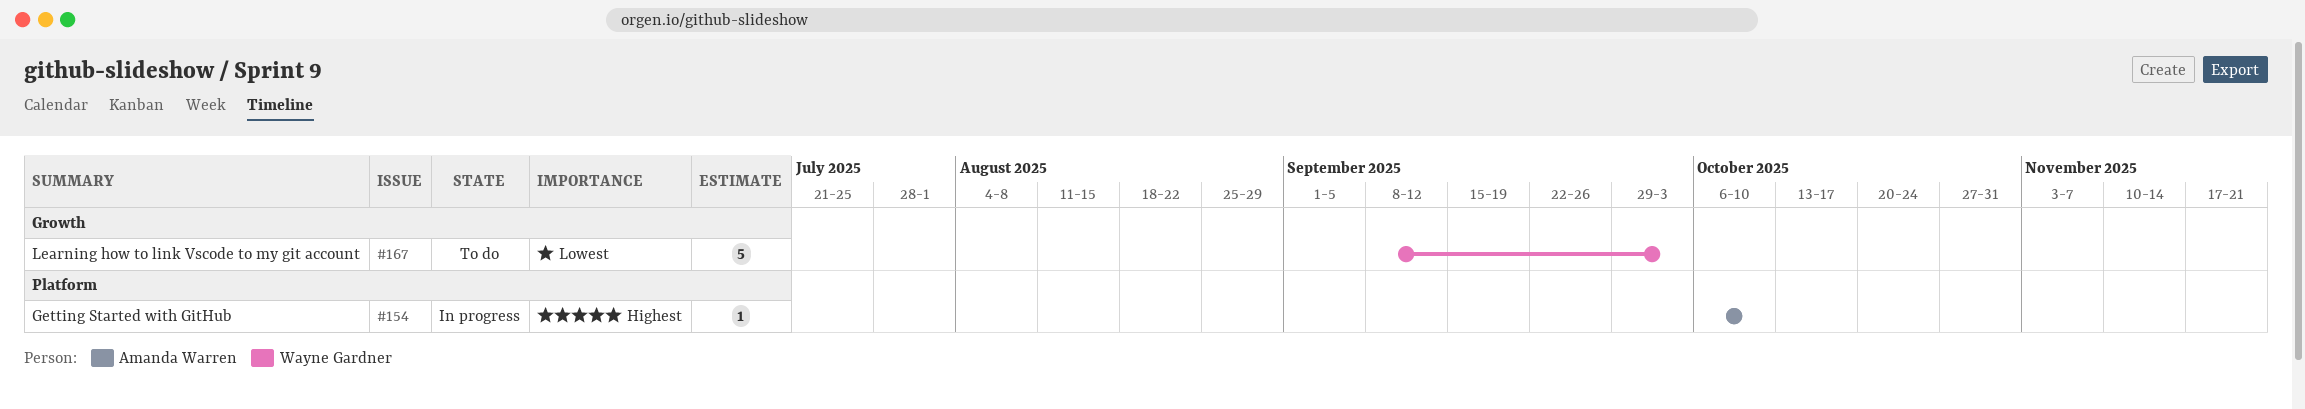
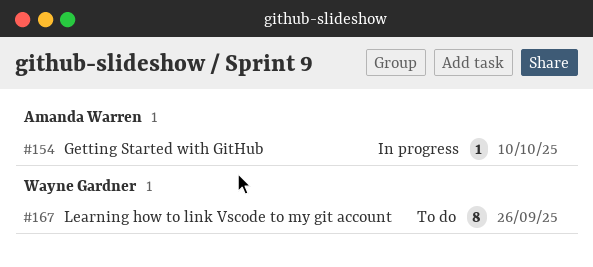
#167, estimate: 5 -> 8
#167, due: Oct 3 -> Sep 26

